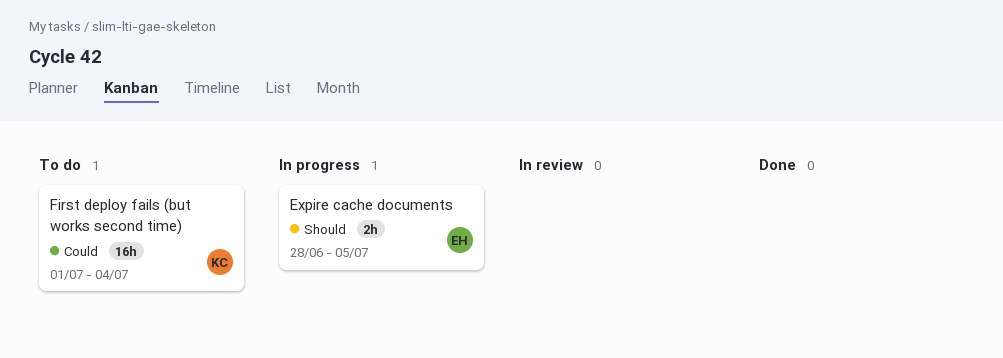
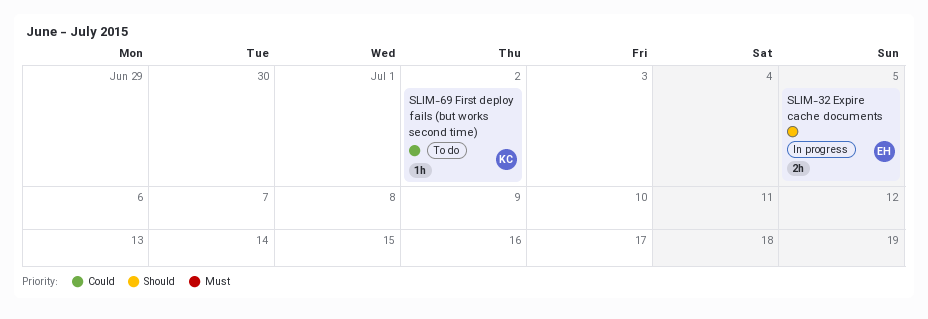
First deploy fails (but works second time), estimate: 16h -> 1h
First deploy fails (but works second time), due: Jul 4 -> Jul 2

